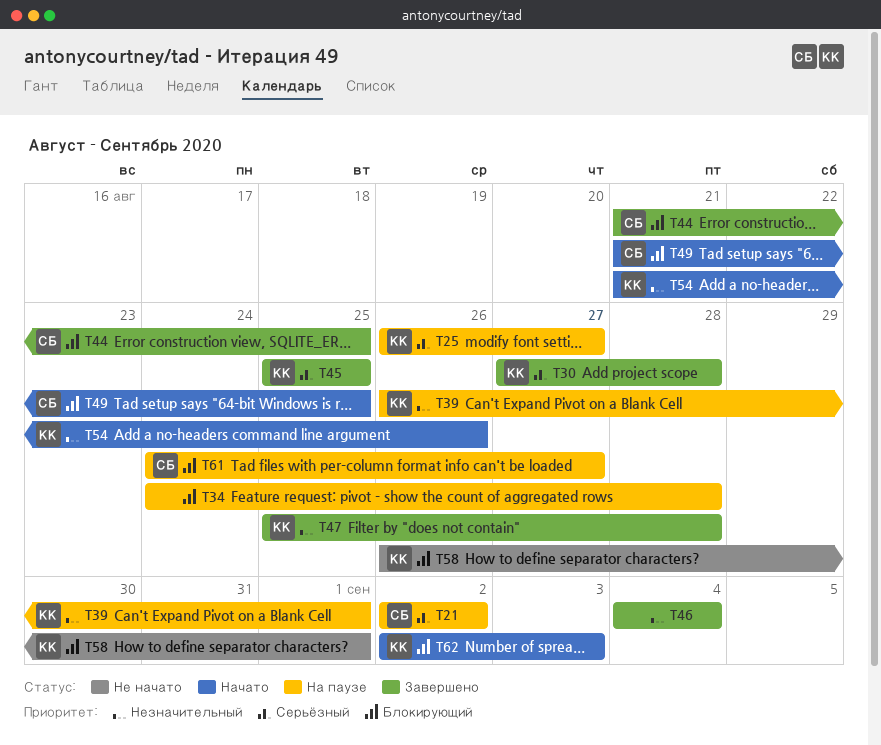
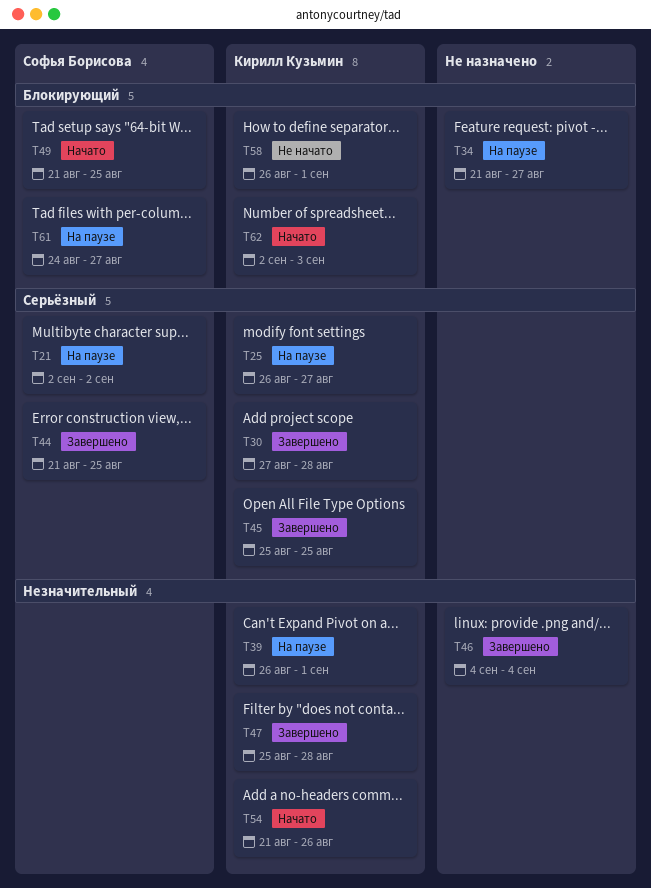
T34, start: Aug 24 -> Aug 21
T34, due: Aug 28 -> Aug 27
T44, priority: Блокирующий -> Серьёзный

